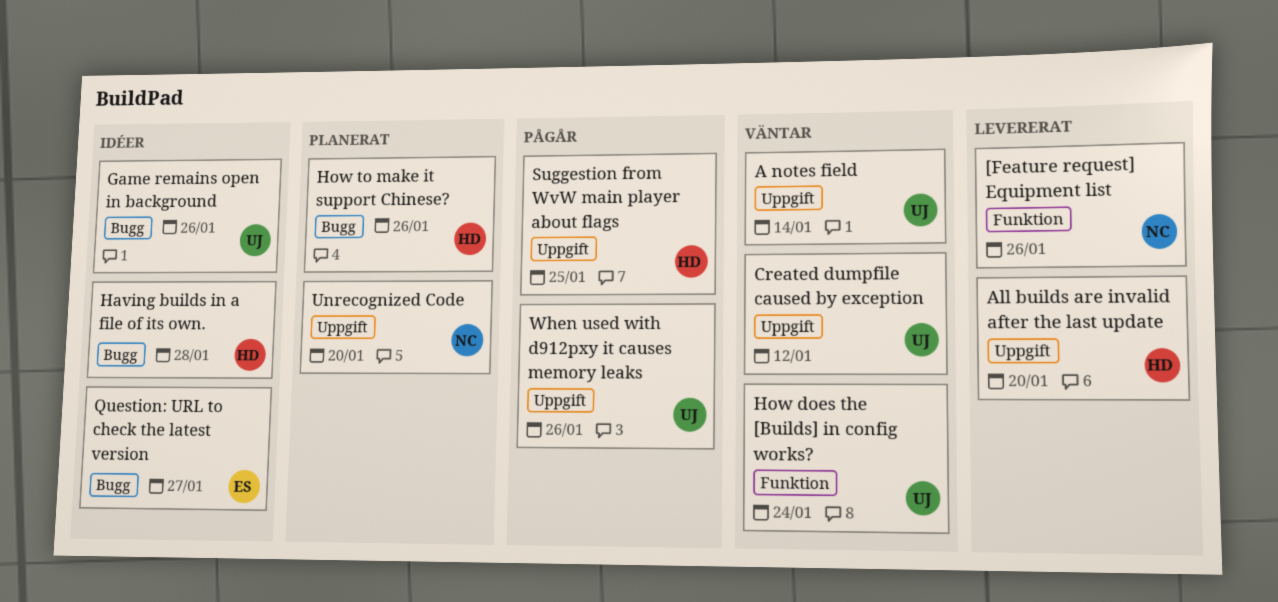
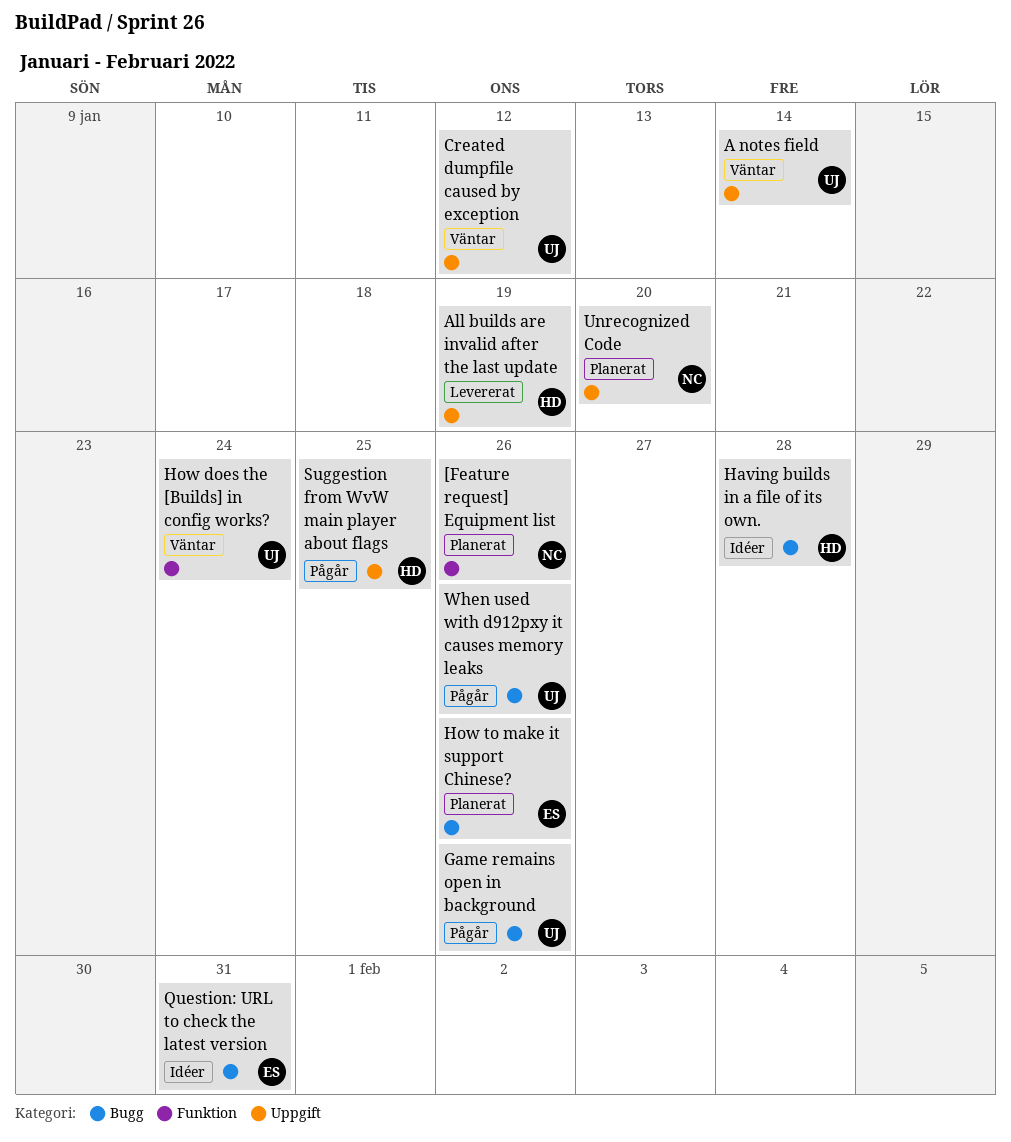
[Feature request] Equipment list, status: Levererat -> Planerat
All builds are invalid after the last update, due: Jan 20 -> Jan 19
Game remains open in background, status: Idéer -> Pågår
How to make it support Chinese?, owner: HD -> ES
Question: URL to check the latest version, due: Jan 27 -> Jan 31
When used with d912pxy it causes memory leaks, label: Uppgift -> Bugg

